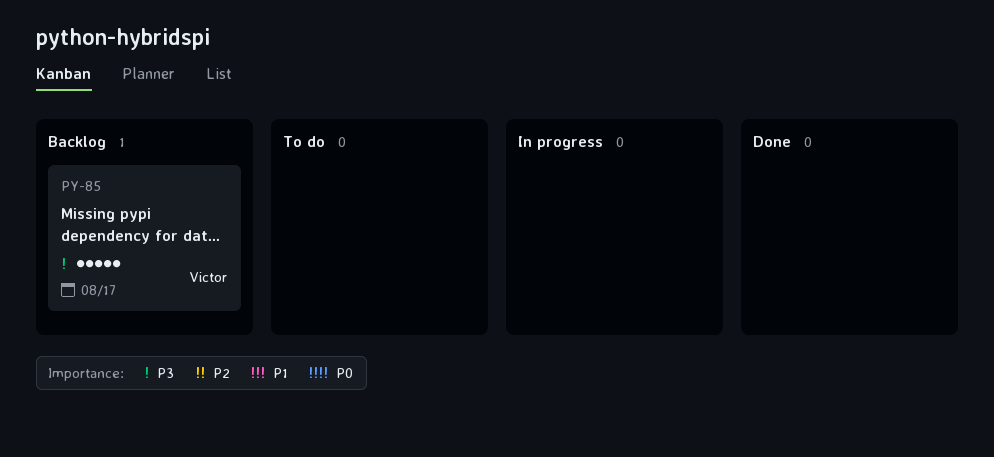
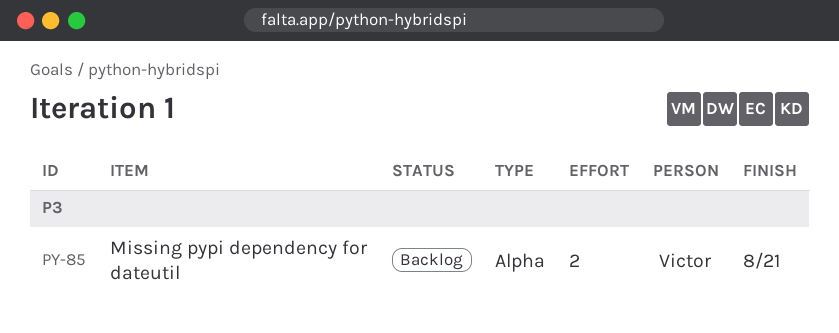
PY-85, estimate: 5 -> 2
PY-85, due: Aug 17 -> Aug 21

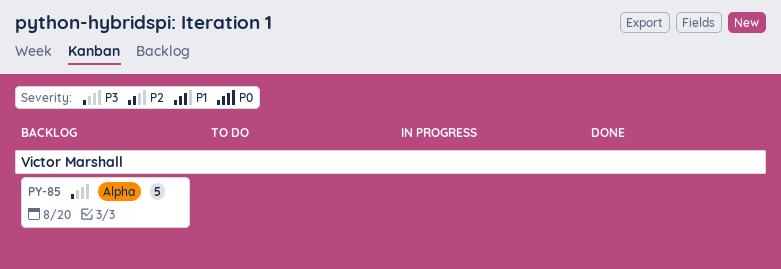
PY-85, estimate: 2 -> 5
PY-85, due: Aug 21 -> Aug 20

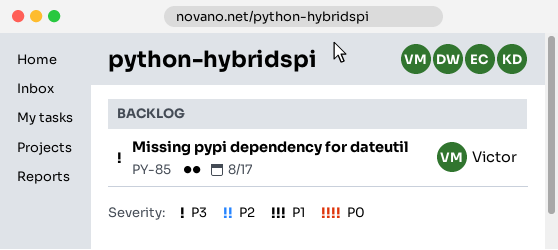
PY-85, estimate: 5 -> 2
PY-85, due: Aug 20 -> Aug 17

